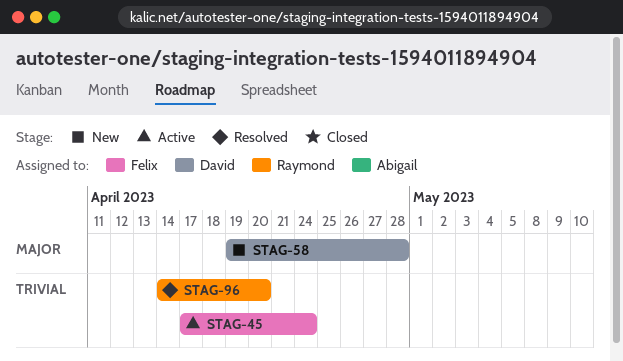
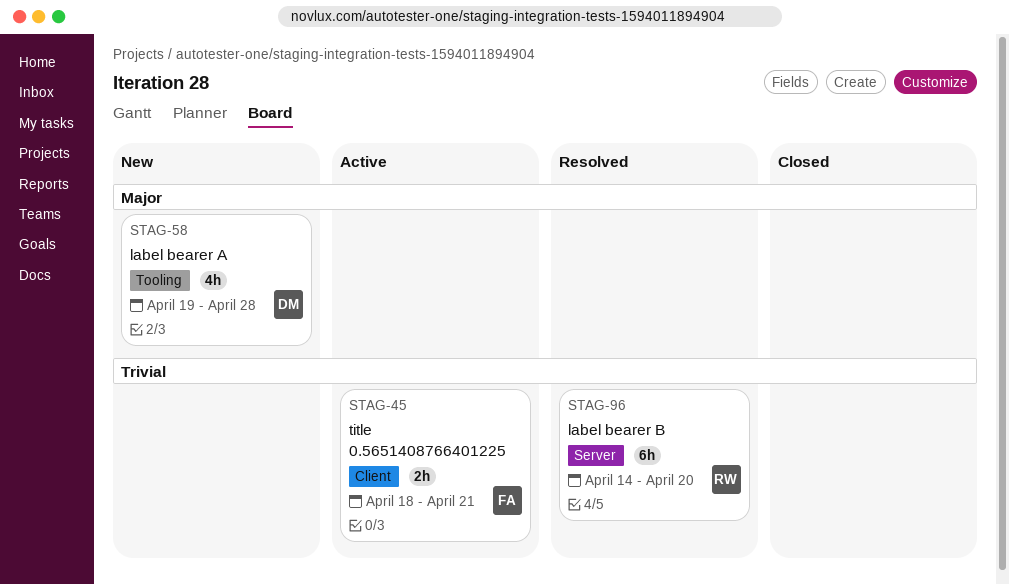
STAG-45, start: Apr 17 -> Apr 18
STAG-45, due: Apr 24 -> Apr 21

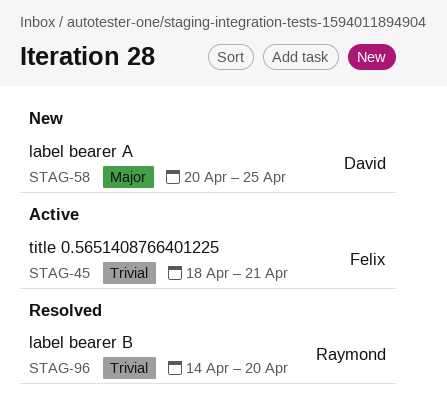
STAG-58, start: Apr 19 -> Apr 20
STAG-58, due: Apr 28 -> Apr 25

